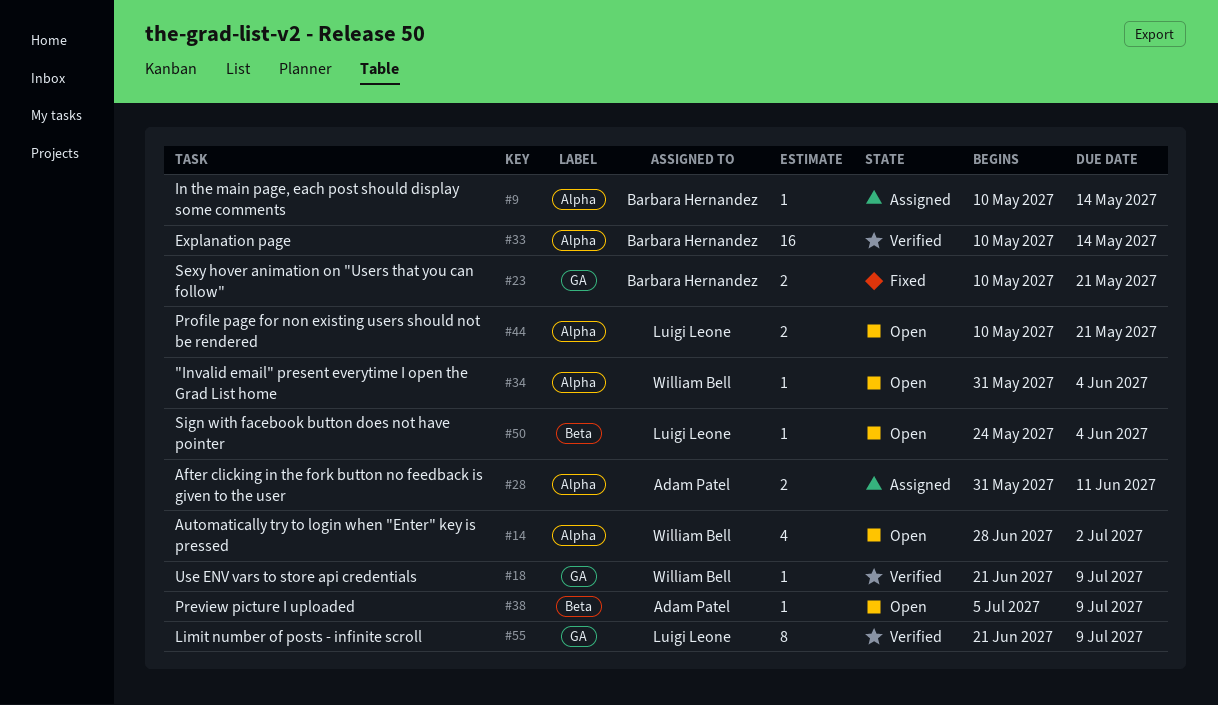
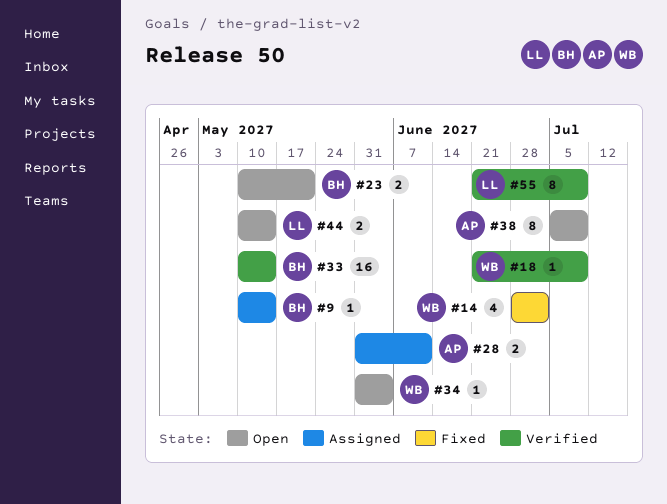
#14, status: Open -> Fixed
#23, status: Fixed -> Open
#38, estimate: 1 -> 8
#44, due: May 21 -> May 14
#50: present -> none

